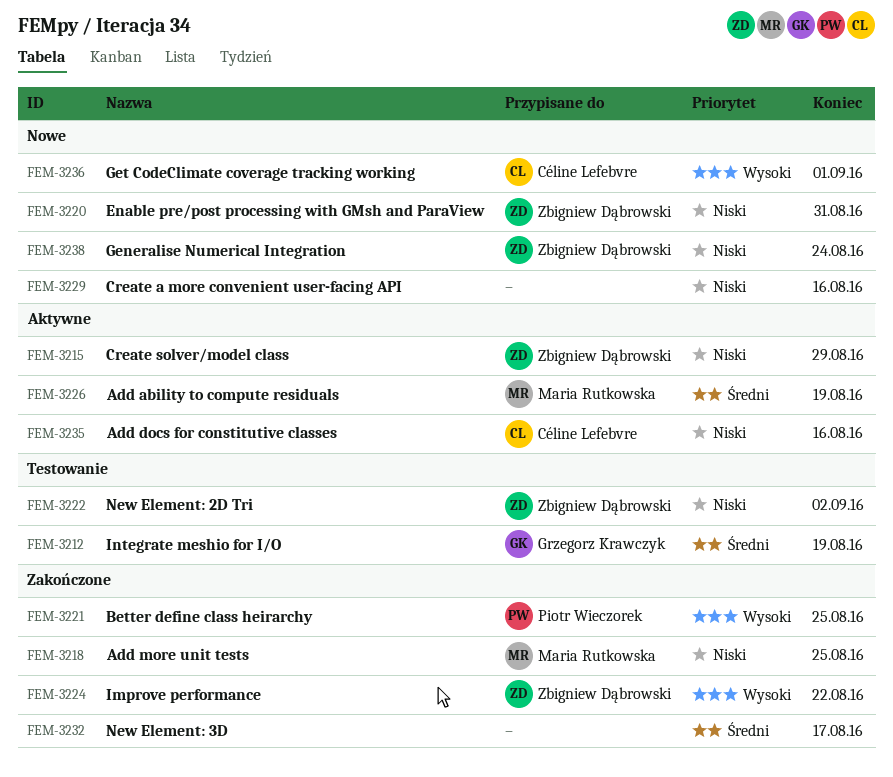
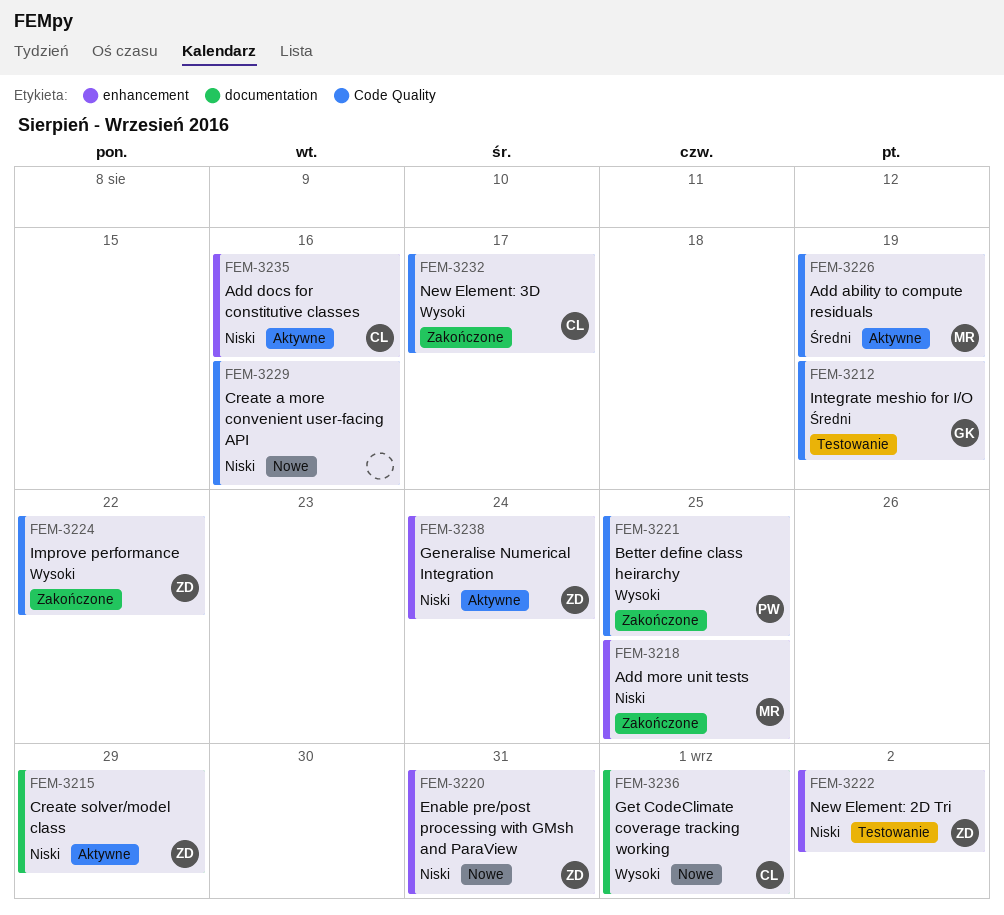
FEM-3232, owner: none -> Céline Lefebvre
FEM-3232, priority: Średni -> Wysoki
FEM-3238, status: Nowe -> Aktywne

